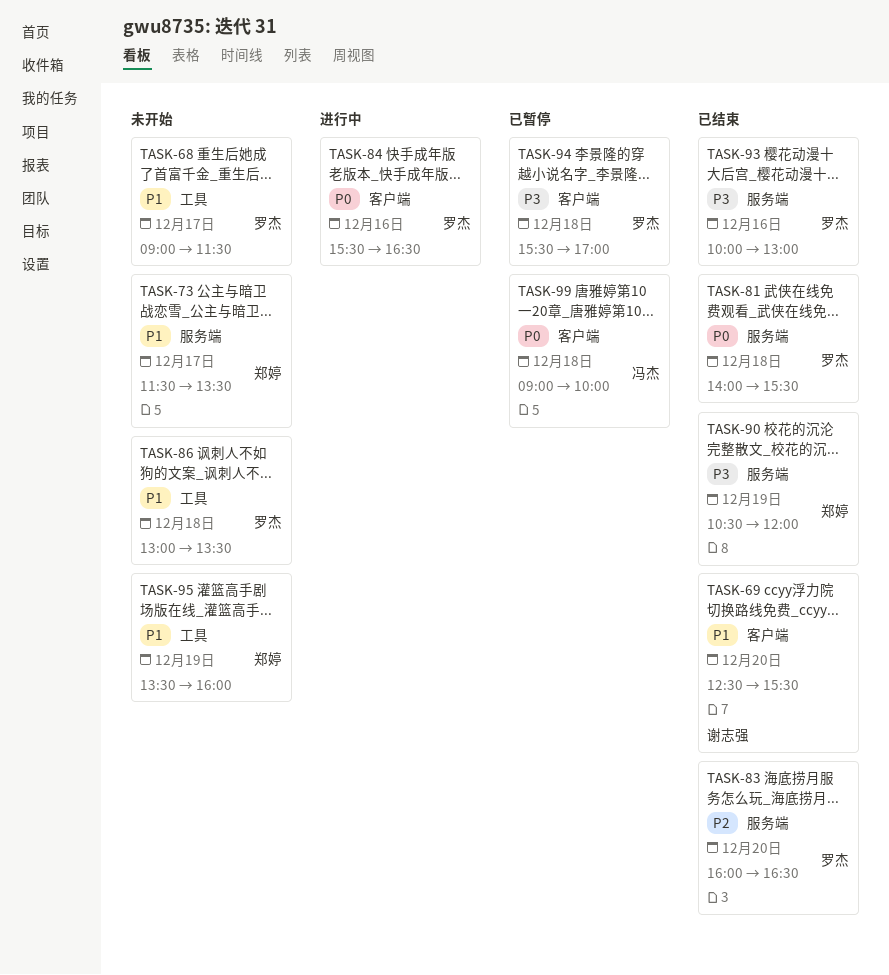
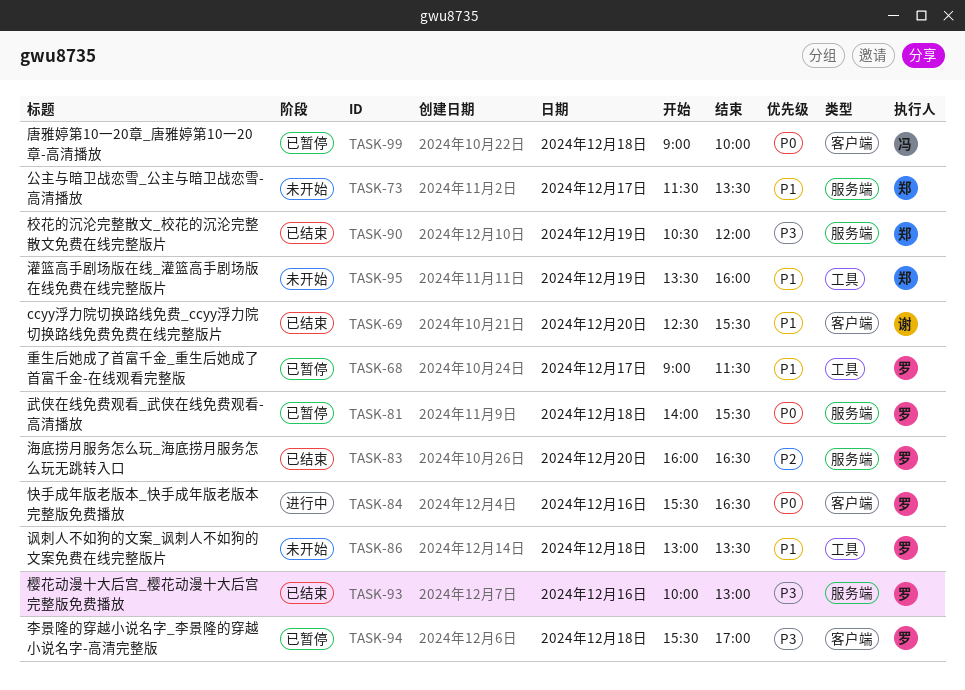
TASK-68, status: 未开始 -> 已暂停
TASK-81, status: 已结束 -> 已暂停

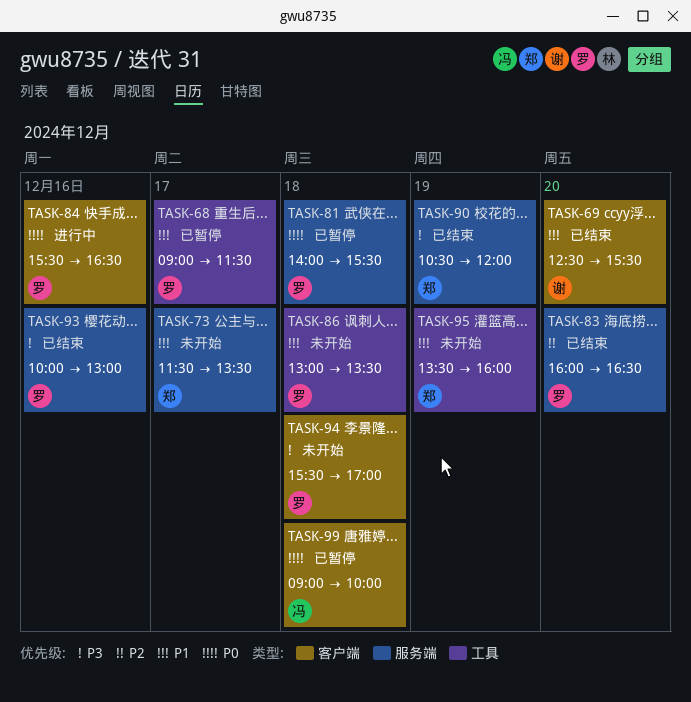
TASK-94, status: 已暂停 -> 未开始

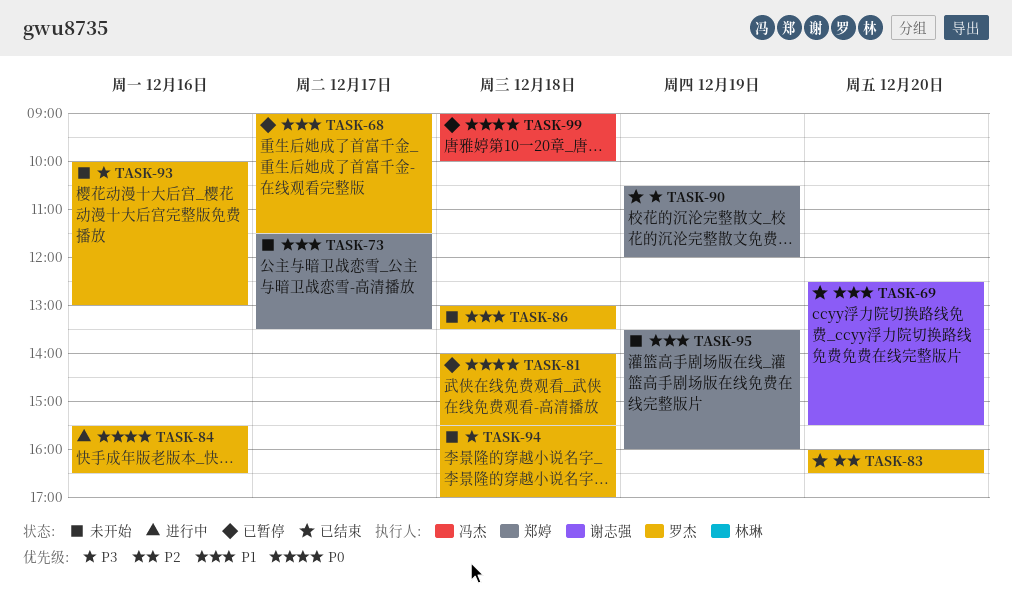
TASK-93, status: 已结束 -> 未开始

